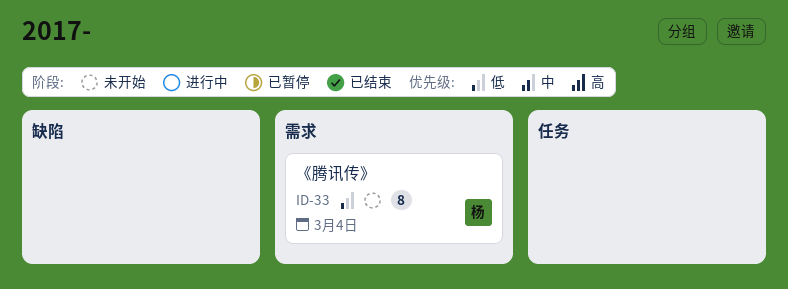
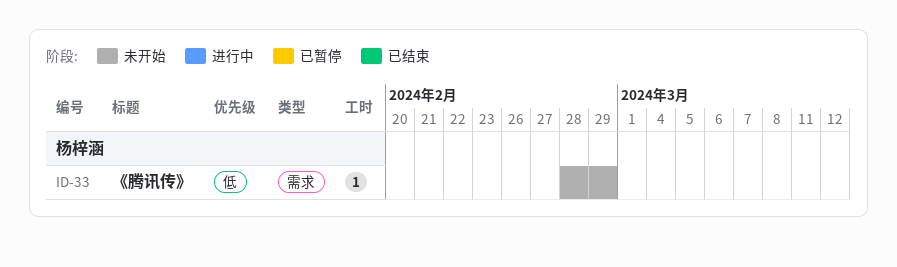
ID-33, estimate: 8 -> 1
ID-33, due: Mar 4 -> Feb 29

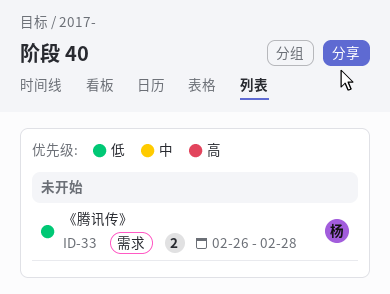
ID-33, estimate: 1 -> 2
ID-33, start: Feb 28 -> Feb 26
ID-33, due: Feb 29 -> Feb 28

